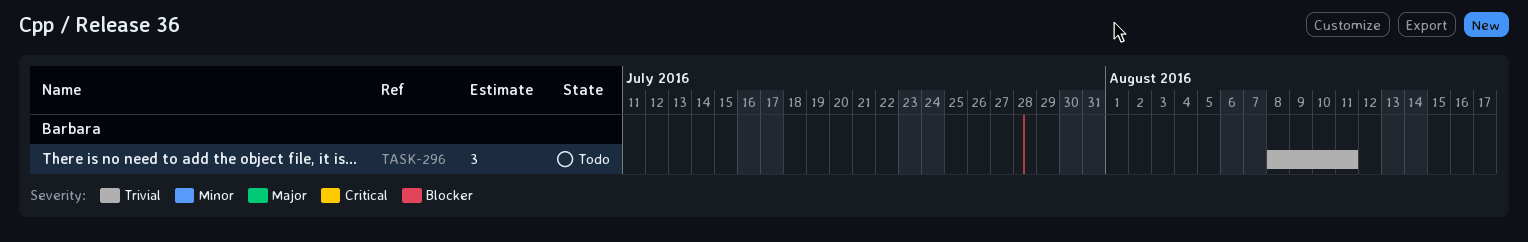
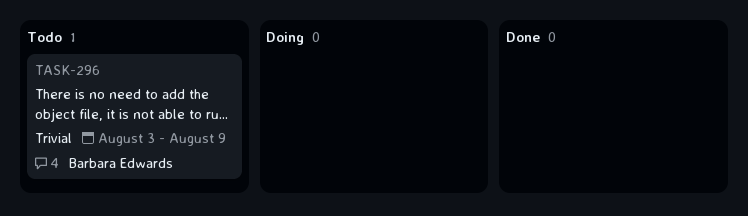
TASK-296, start: Aug 8 -> Aug 3
TASK-296, due: Aug 11 -> Aug 9

